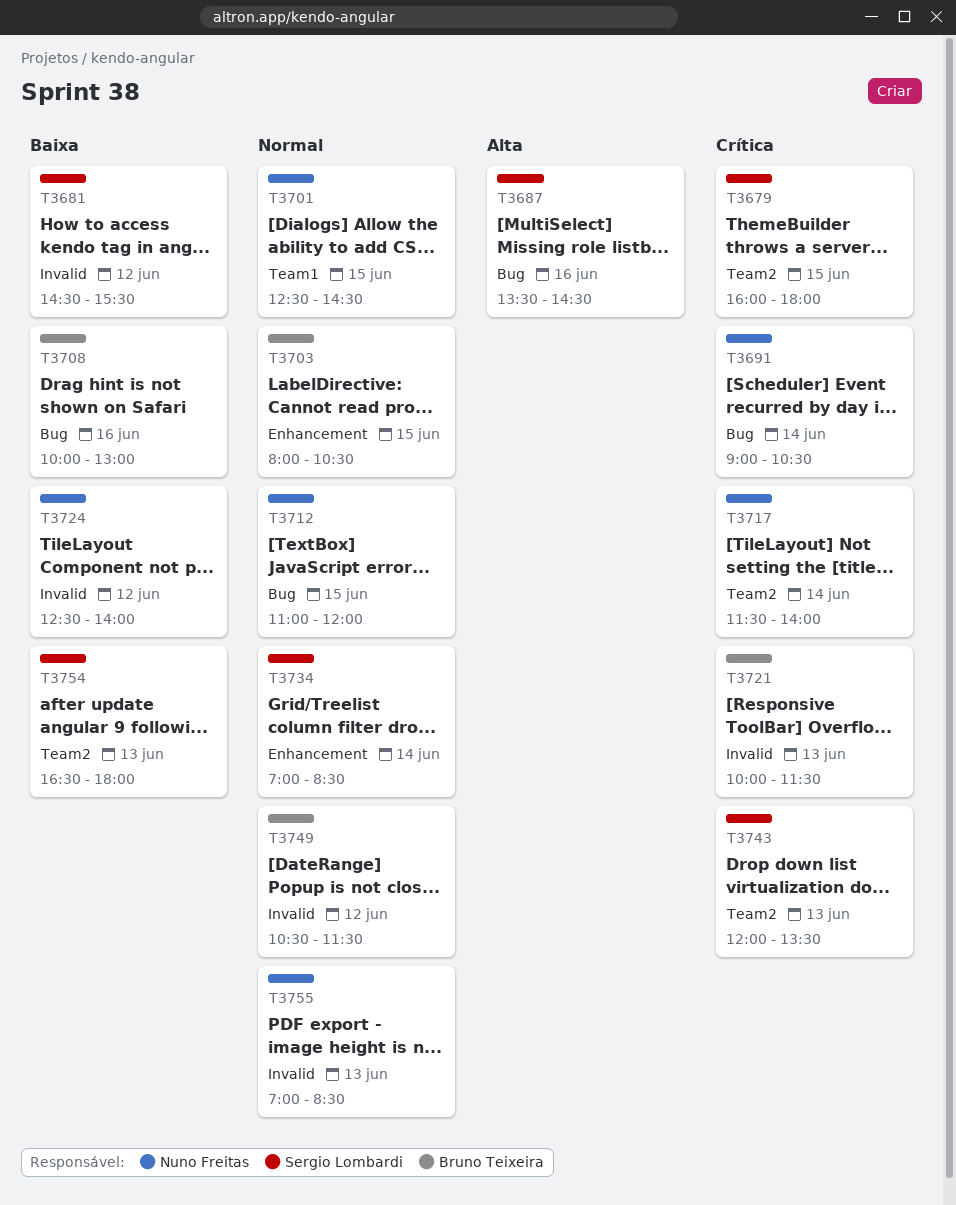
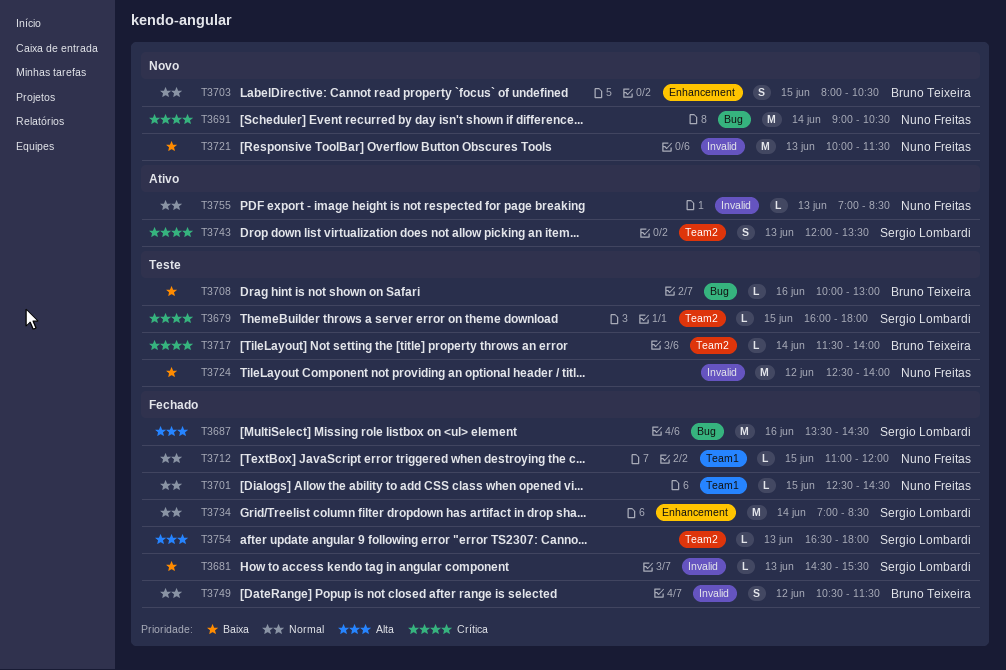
T3681, day: Jun 12 -> Jun 13
T3712, label: Bug -> Team1
T3717, owner: Nuno Freitas -> Bruno Teixeira
T3721, owner: Bruno Teixeira -> Nuno Freitas
T3721, priority: Crítica -> Baixa
T3754, priority: Baixa -> Alta

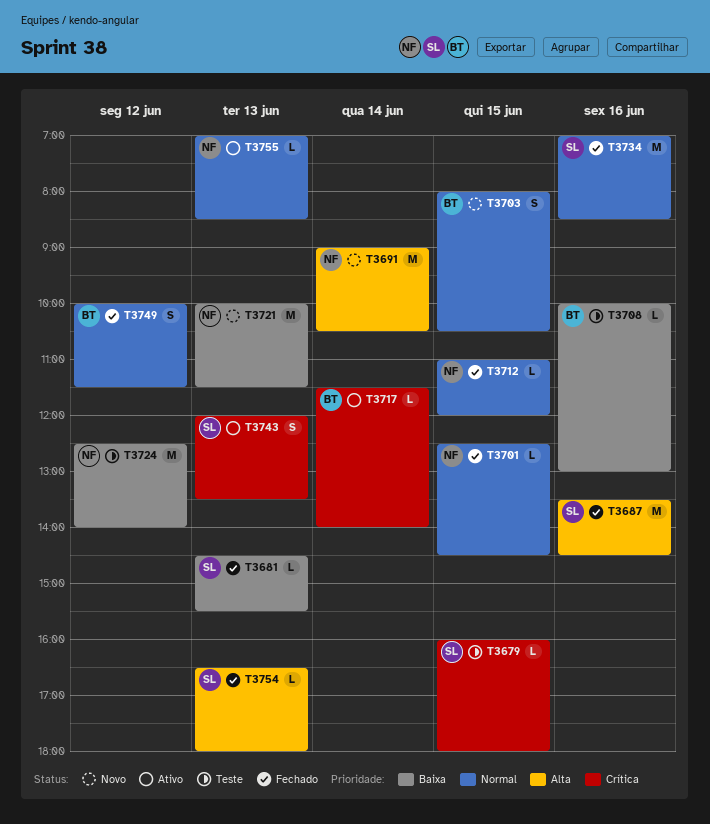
T3691, priority: Crítica -> Alta
T3717, status: Teste -> Ativo
T3734, day: Jun 14 -> Jun 16
T3749, begins: 10:30 -> 10:00

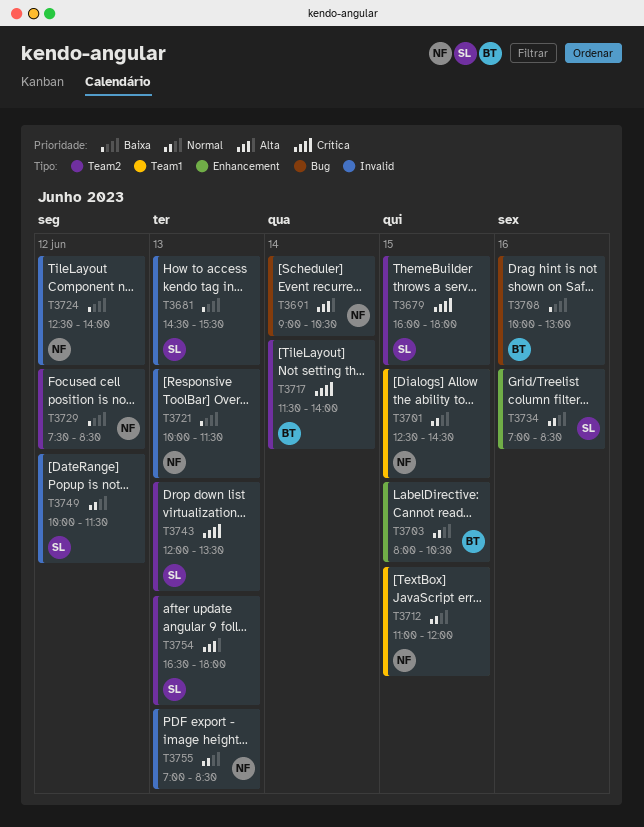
T3687: present -> none
T3729: none -> present
T3749, owner: BT -> SL

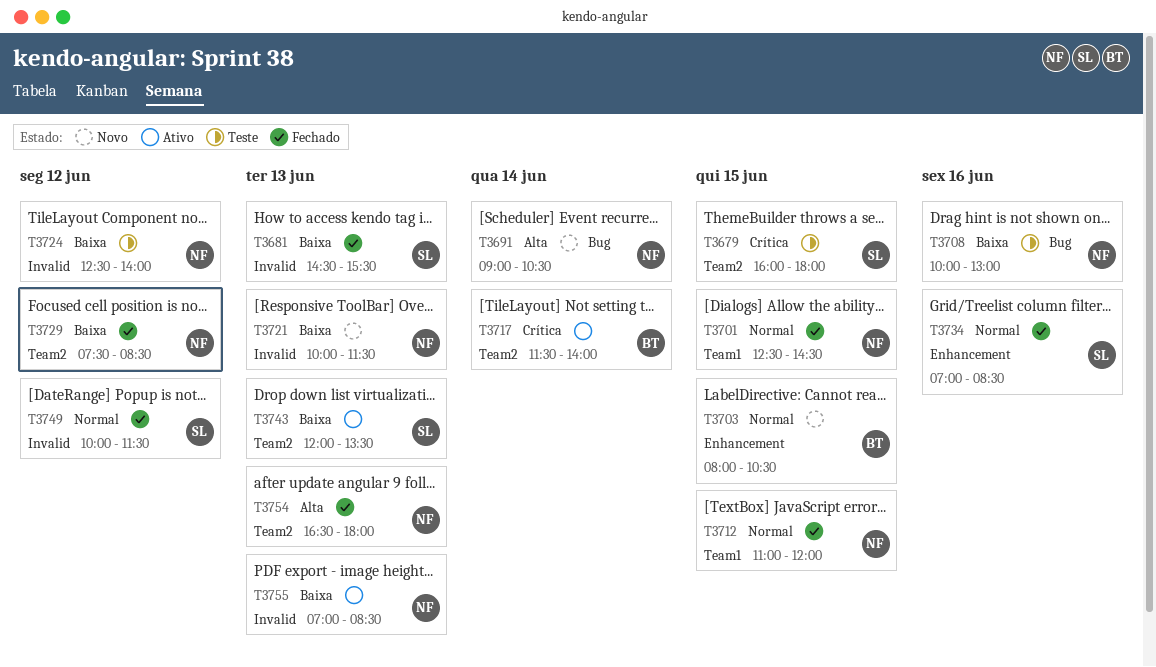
T3708, owner: BT -> NF
T3743, priority: Crítica -> Baixa
T3754, owner: SL -> NF
T3755, priority: Normal -> Baixa

